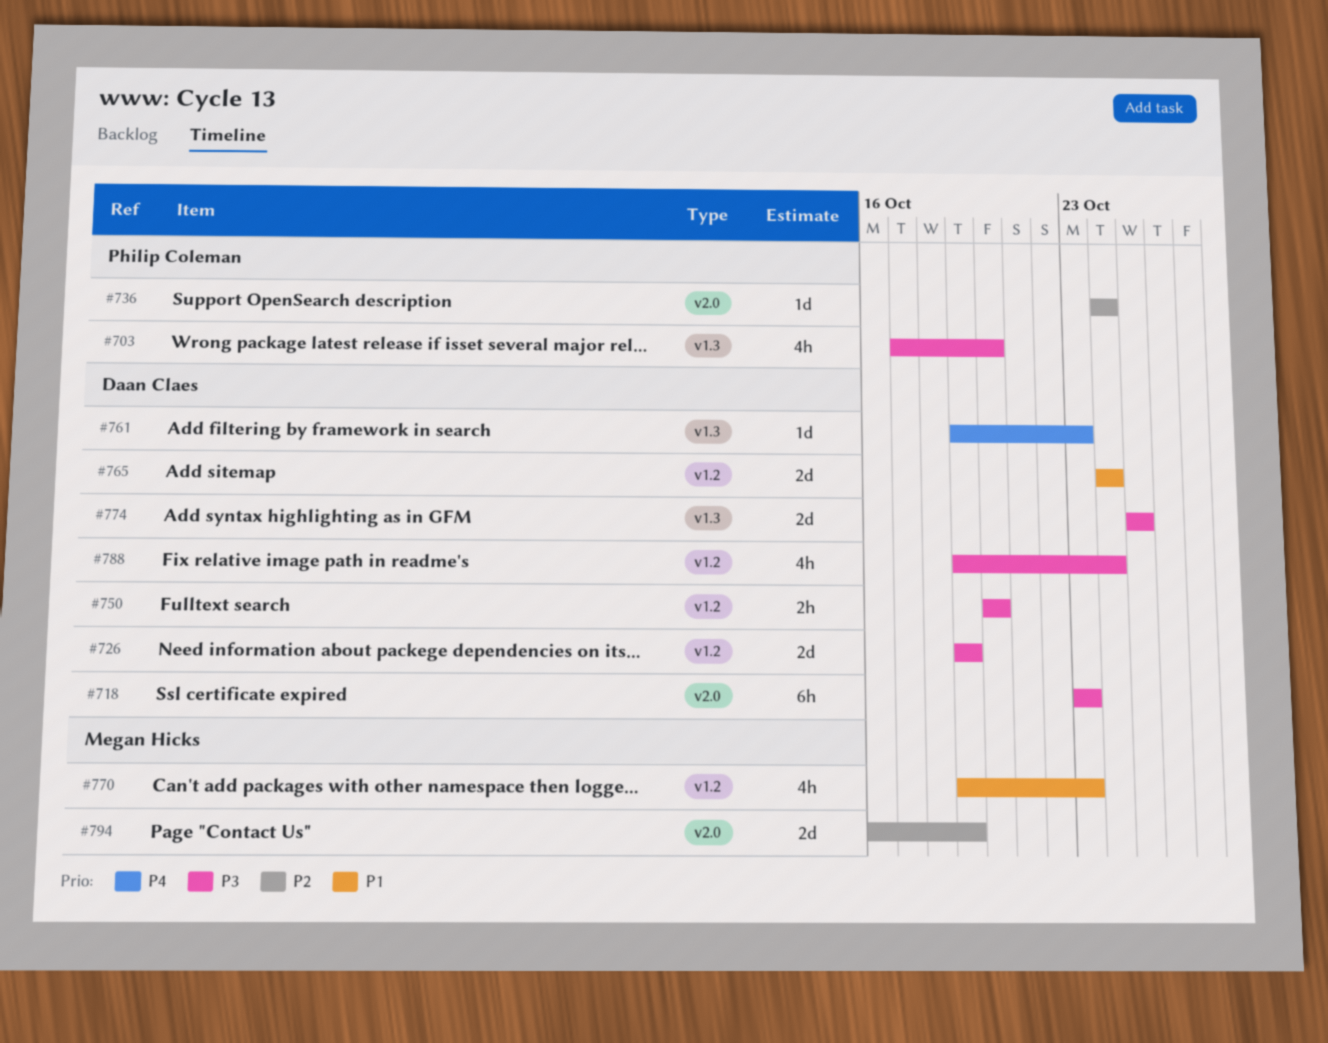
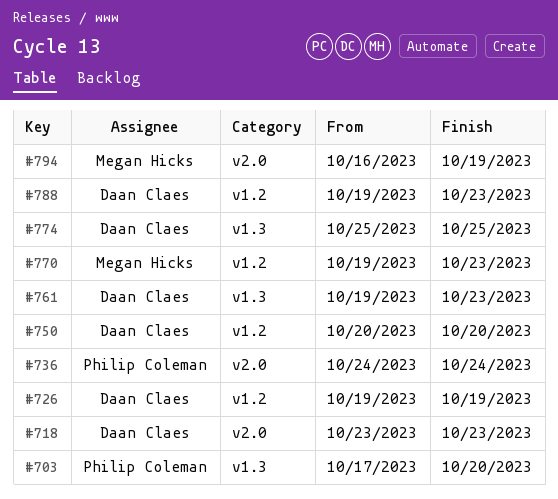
#765: present -> none
#788, due: Oct 24 -> Oct 23

